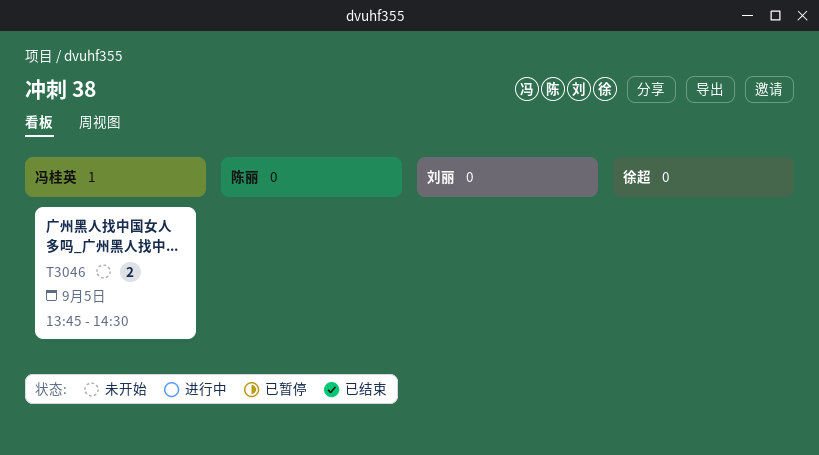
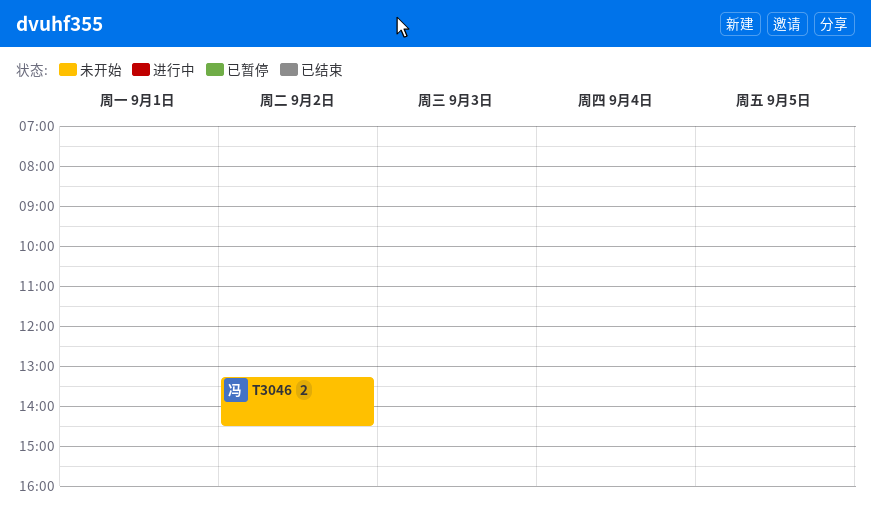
T3046, day: Sep 5 -> Sep 2
T3046, begins: 13:45 -> 13:15

